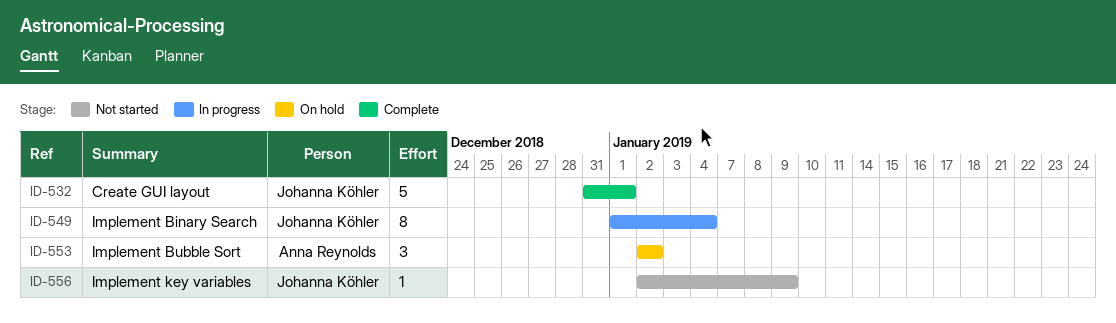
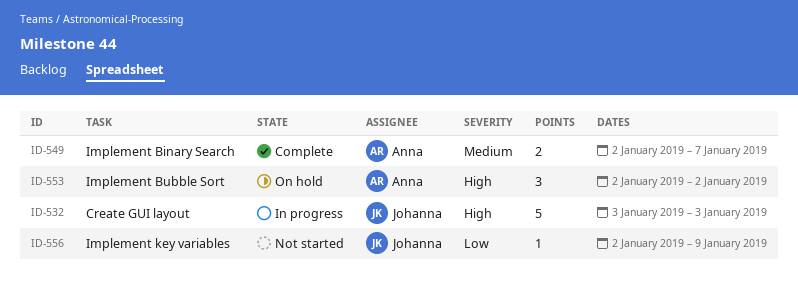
ID-532, status: Complete -> In progress
ID-532, start: Dec 31 -> Jan 3
ID-532, due: Jan 1 -> Jan 3
ID-549, status: In progress -> Complete
ID-549, owner: Johanna Köhler -> Anna Reynolds
ID-549, estimate: 8 -> 2
ID-549, start: Jan 1 -> Jan 2
ID-549, due: Jan 4 -> Jan 7

